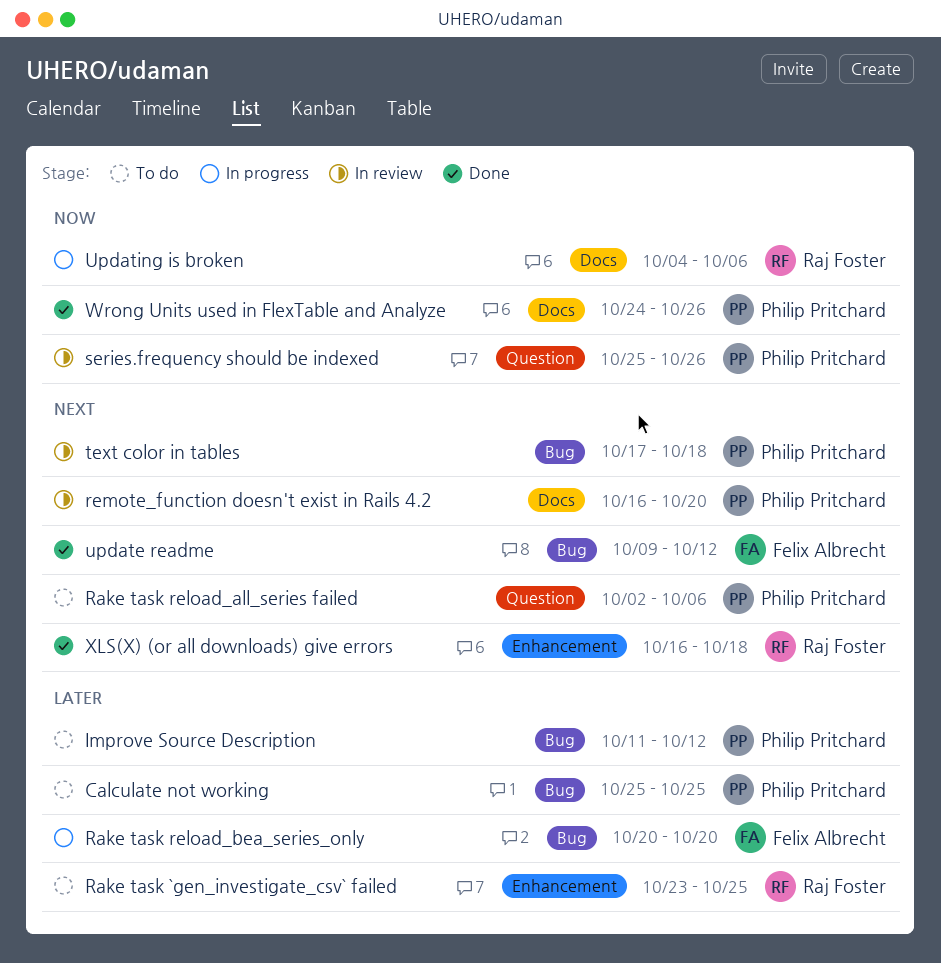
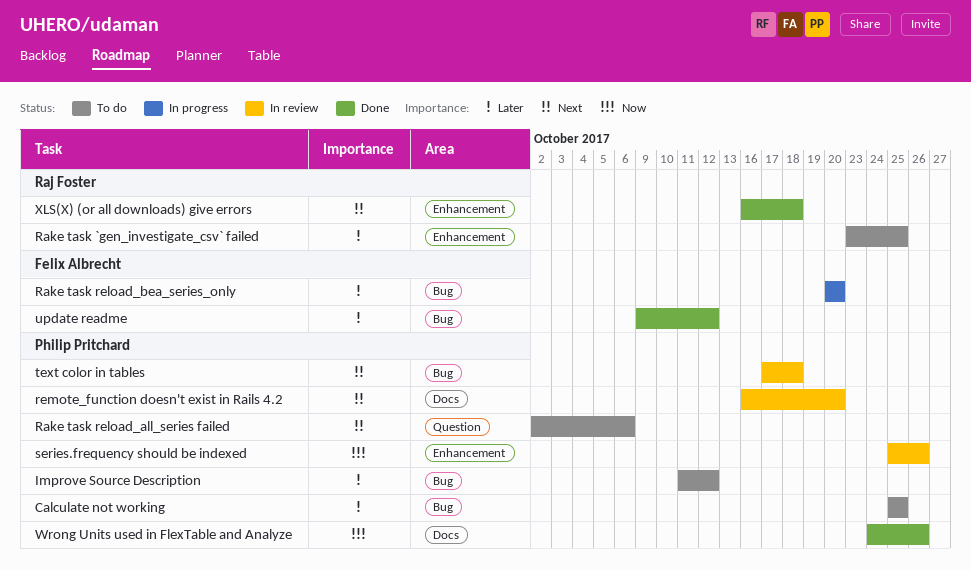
series.frequency should be indexed, label: Question -> Enhancement
update readme, priority: Next -> Later
Updating is broken: present -> none

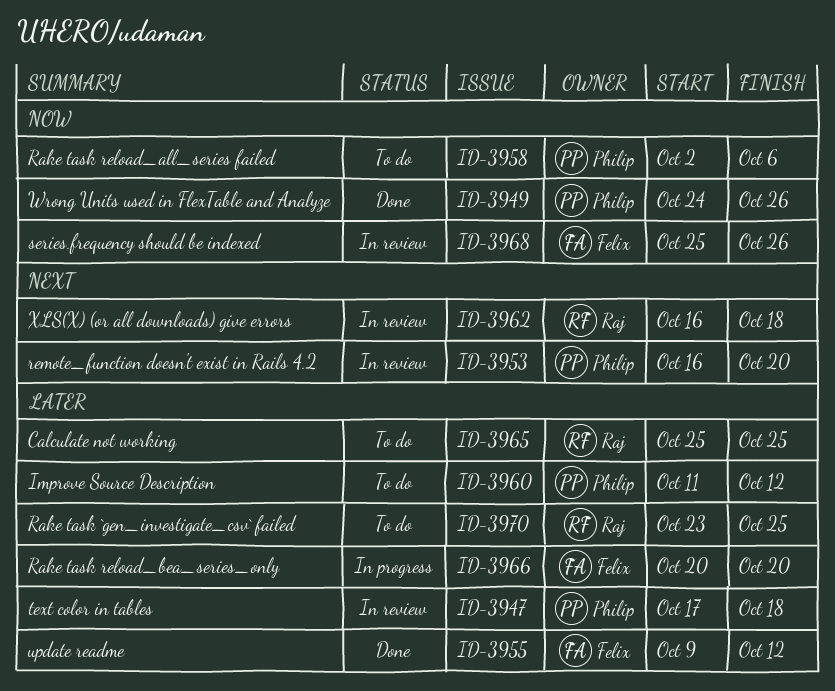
Calculate not working, owner: Philip Pritchard -> Raj Foster
Rake task reload_all_series failed, priority: Next -> Now
series.frequency should be indexed, owner: Philip Pritchard -> Felix Albrecht
text color in tables, priority: Next -> Later
XLS(X) (or all downloads) give errors, status: Done -> In review

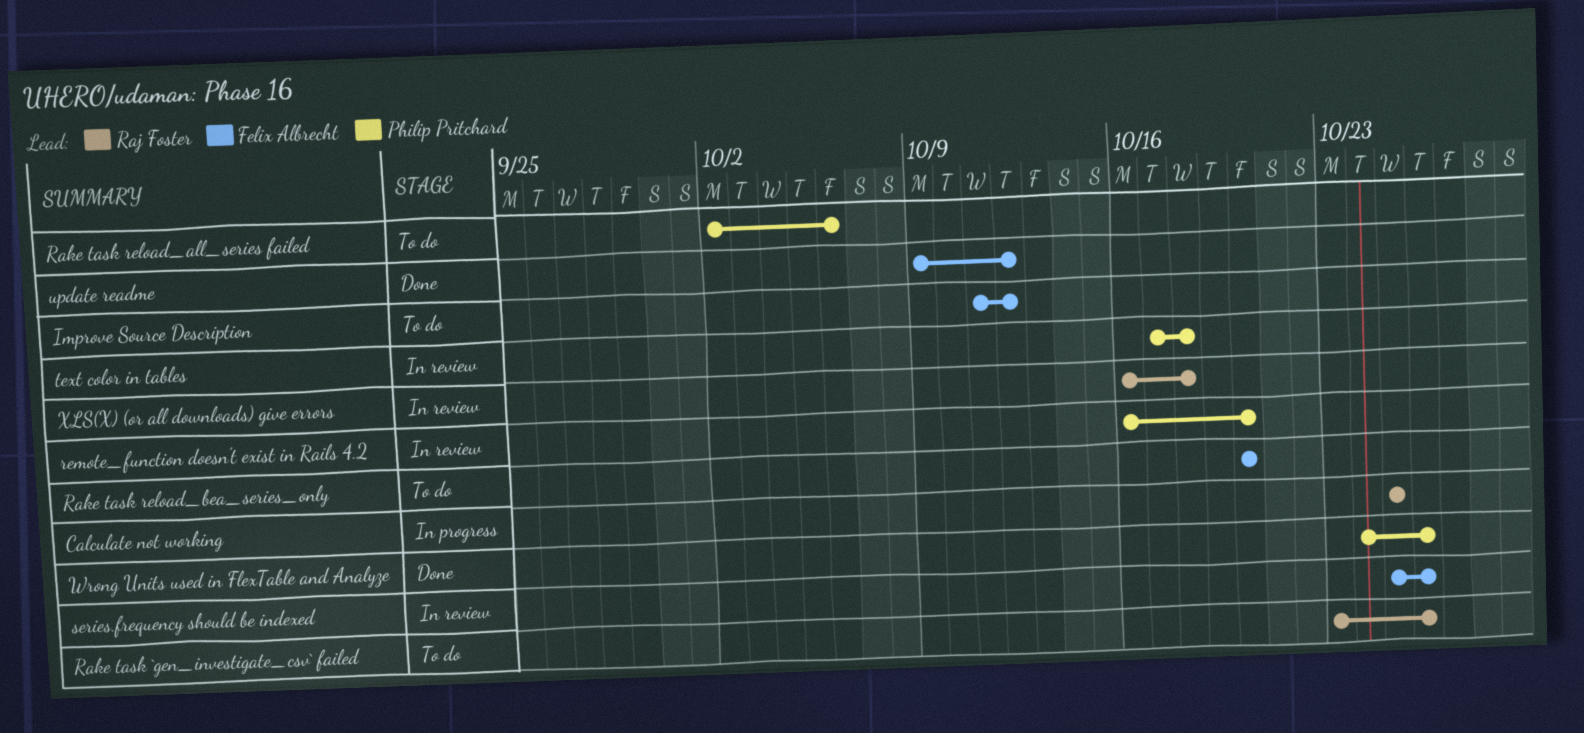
Calculate not working, status: To do -> In progress
Improve Source Description, owner: Philip Pritchard -> Felix Albrecht
Rake task `gen_investigate_csv` failed, due: Oct 25 -> Oct 26
Rake task reload_bea_series_only, status: In progress -> To do

